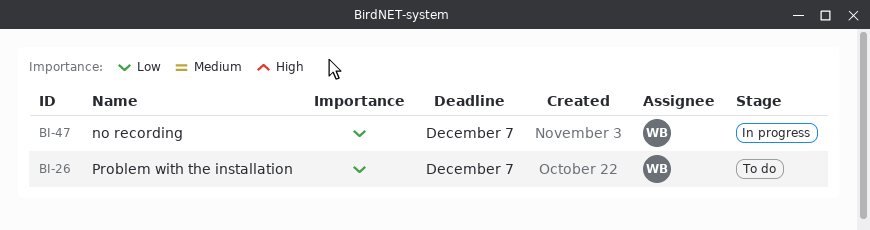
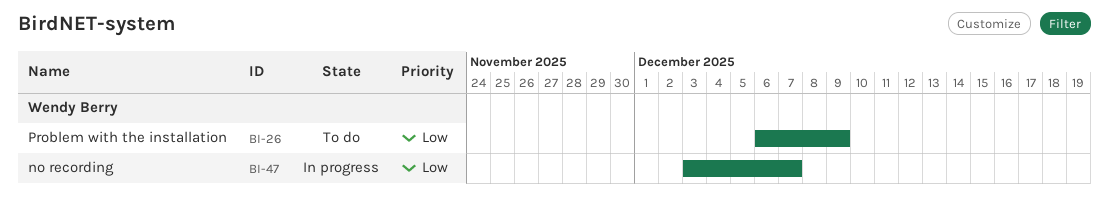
BI-26, due: Dec 7 -> Dec 9

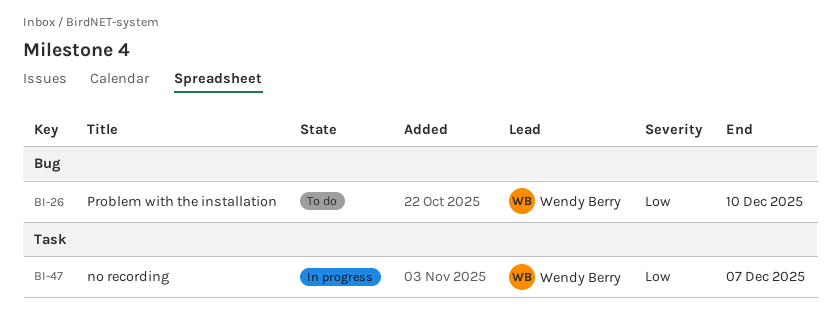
BI-26, due: Dec 9 -> Dec 10

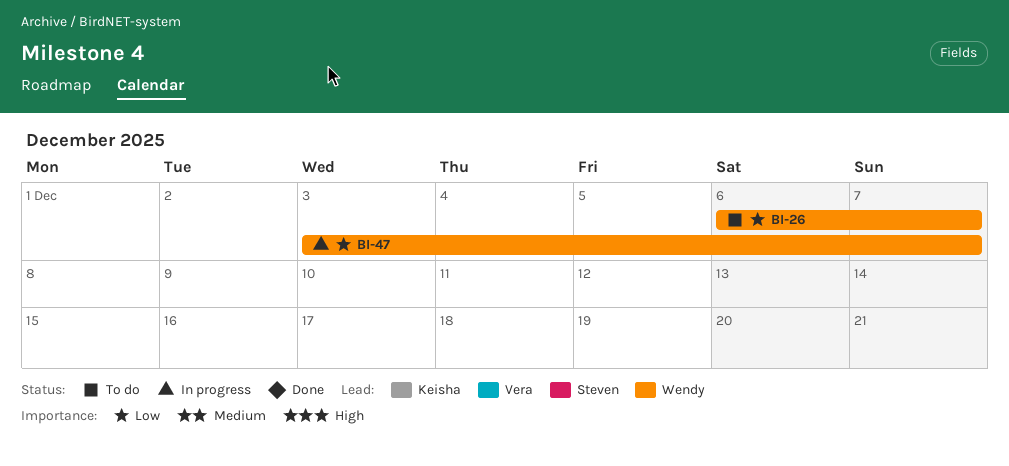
BI-26, due: Dec 10 -> Dec 7

